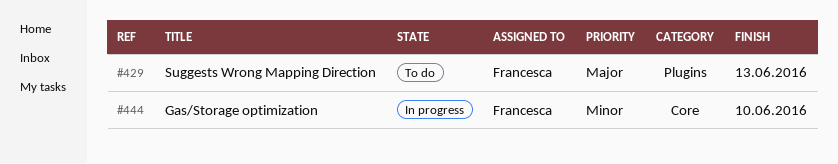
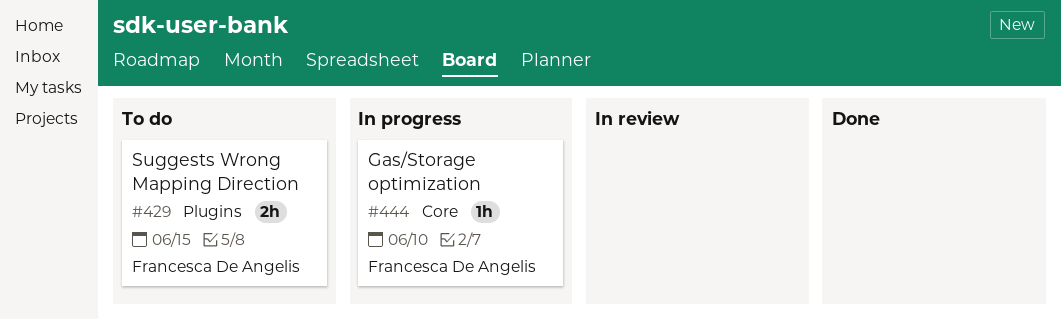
#429, due: Jun 13 -> Jun 15

